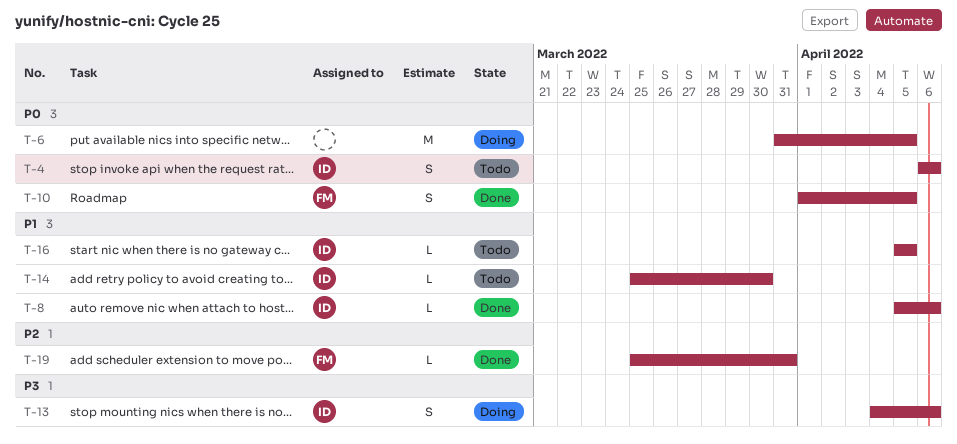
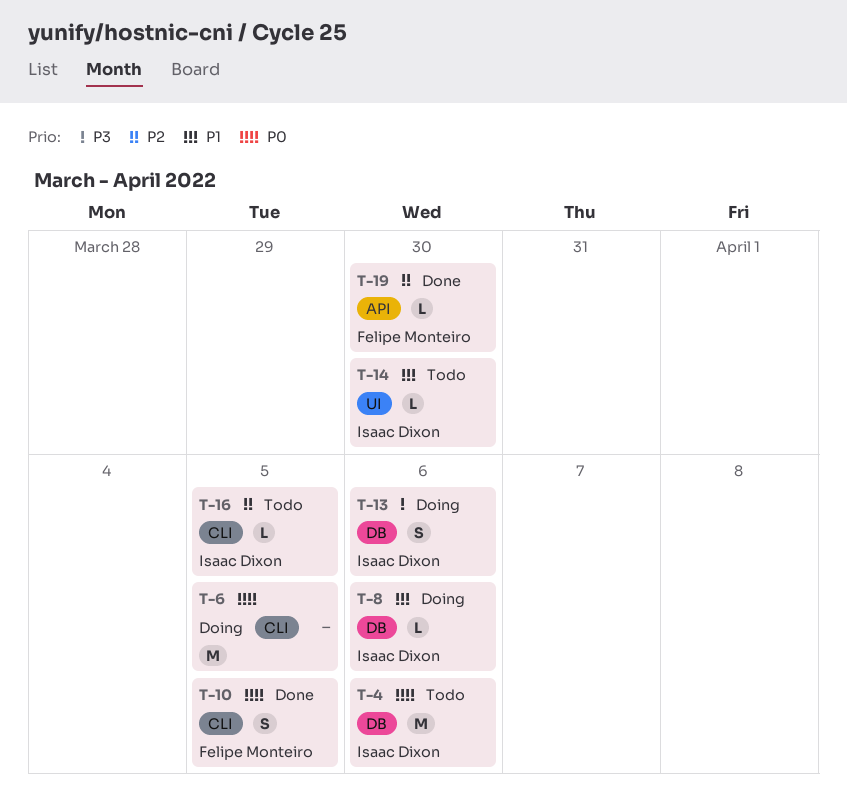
T-4, estimate: S -> M
T-8, status: Done -> Doing
T-16, priority: P1 -> P2
T-19, due: Mar 31 -> Mar 30

